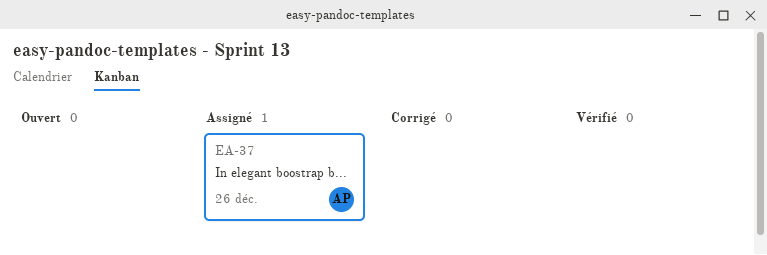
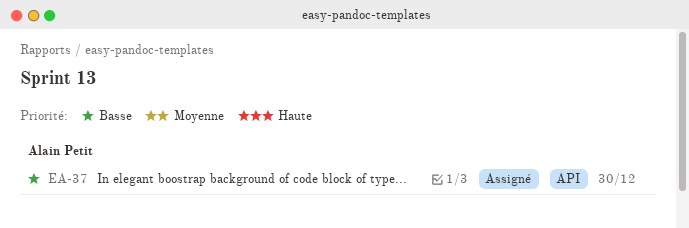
EA-37, due: Dec 26 -> Dec 30

